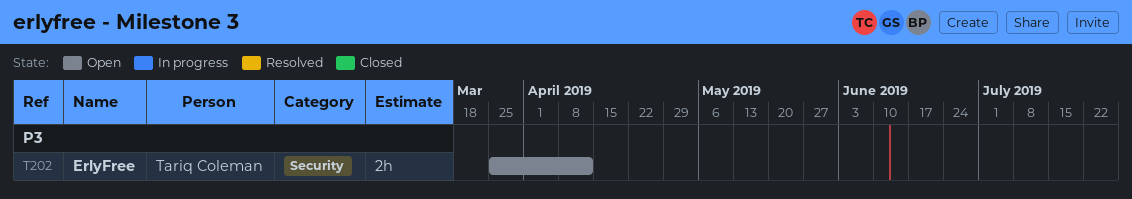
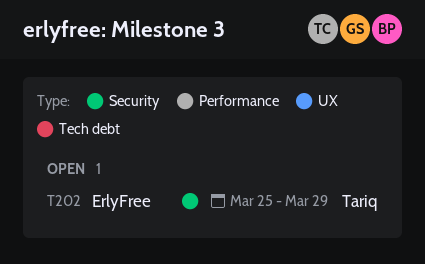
T202, due: Apr 12 -> Mar 29

